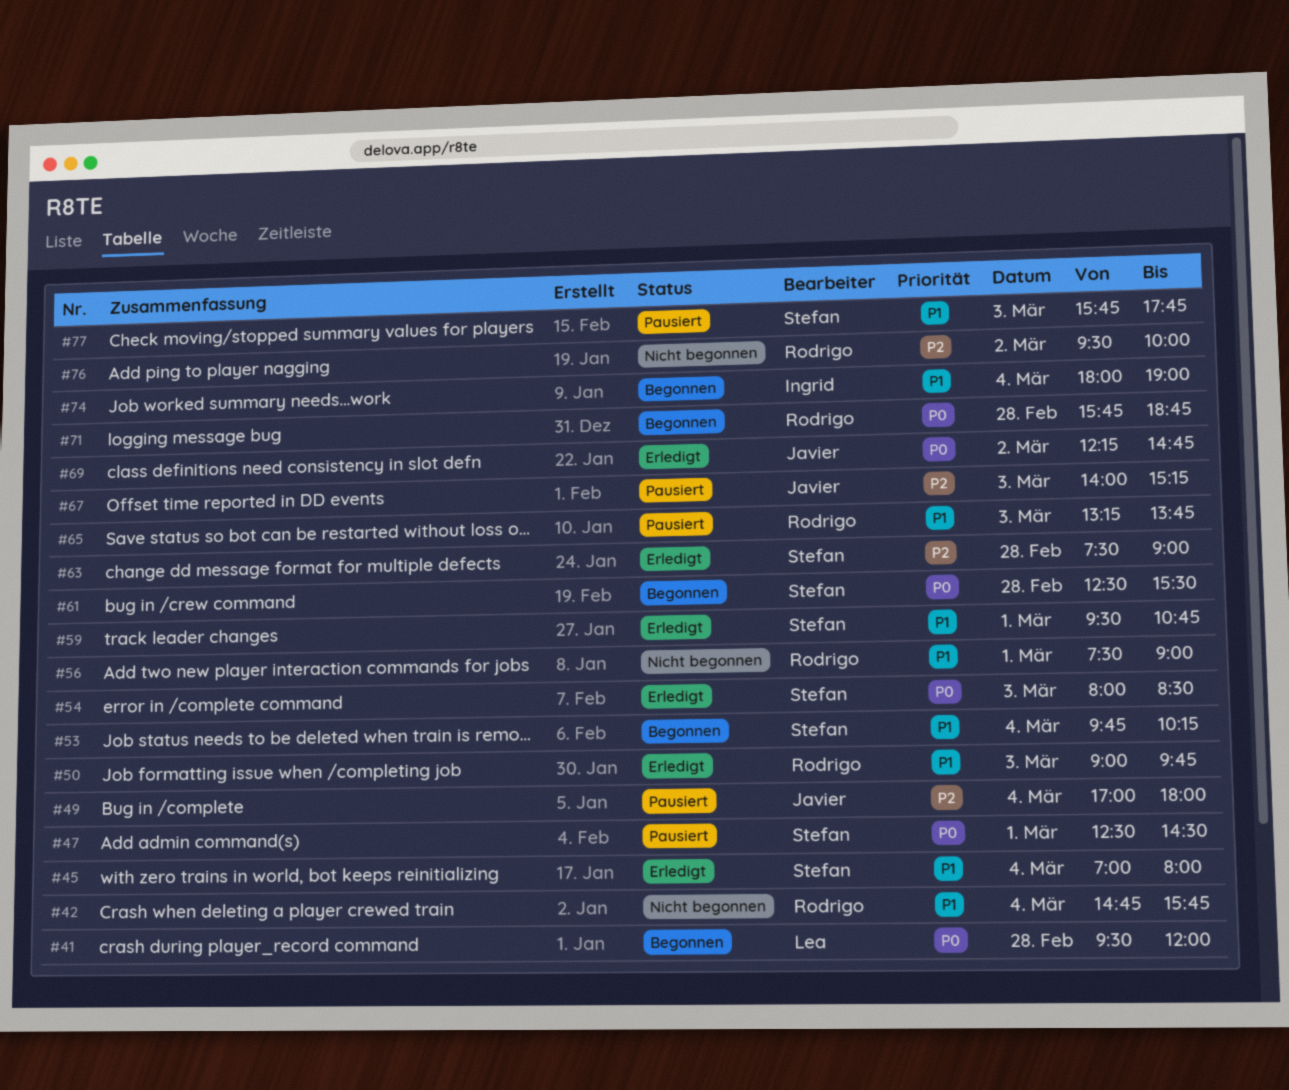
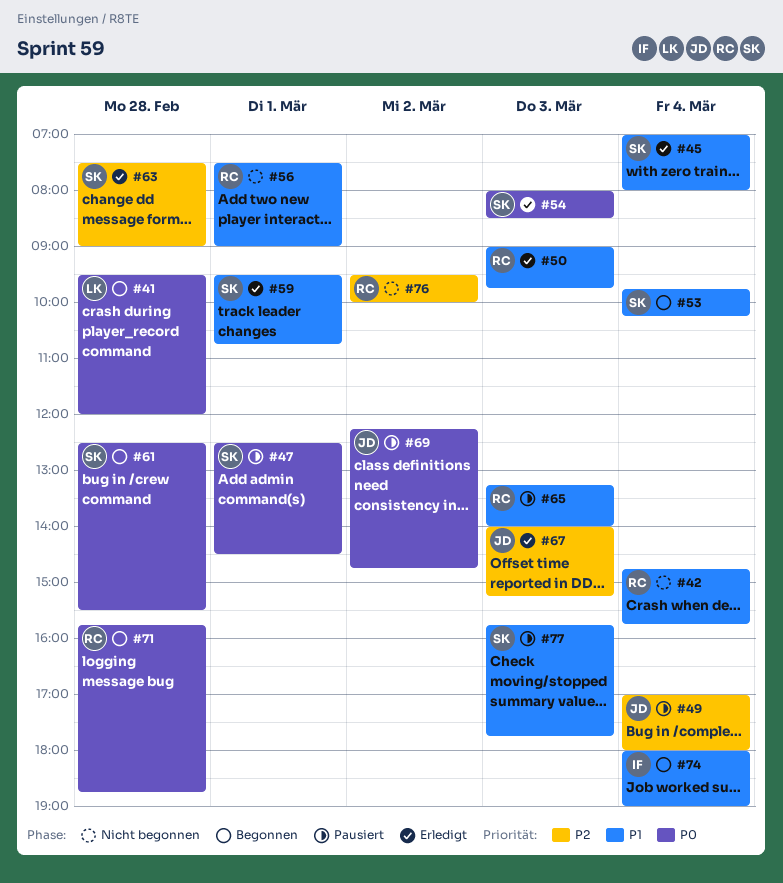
#65, ends: 13:45 -> 14:00
#67, status: Pausiert -> Erledigt
#69, status: Erledigt -> Pausiert

